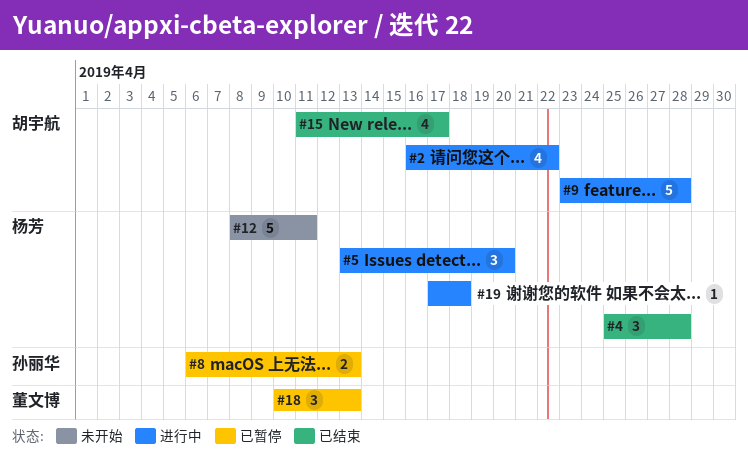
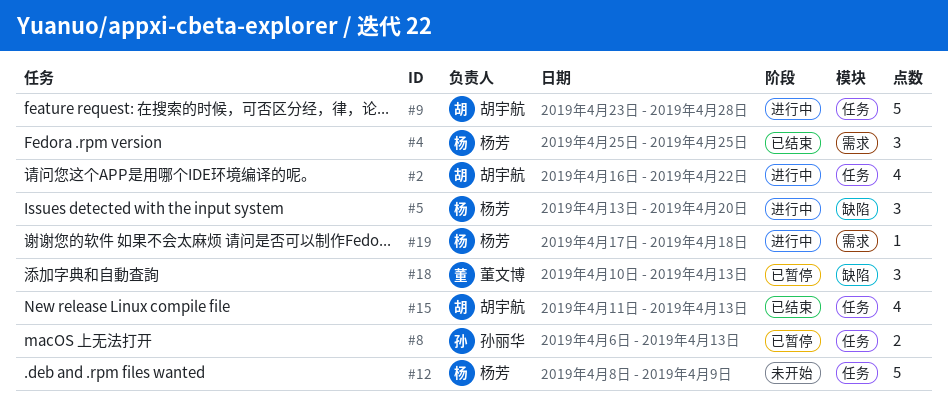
#4, due: Apr 28 -> Apr 25
#12, due: Apr 11 -> Apr 9
#15, due: Apr 17 -> Apr 13

